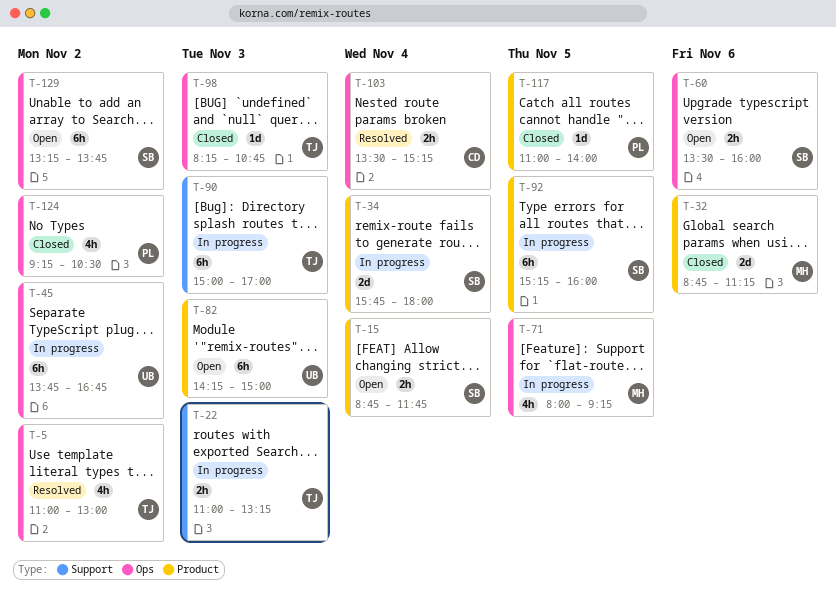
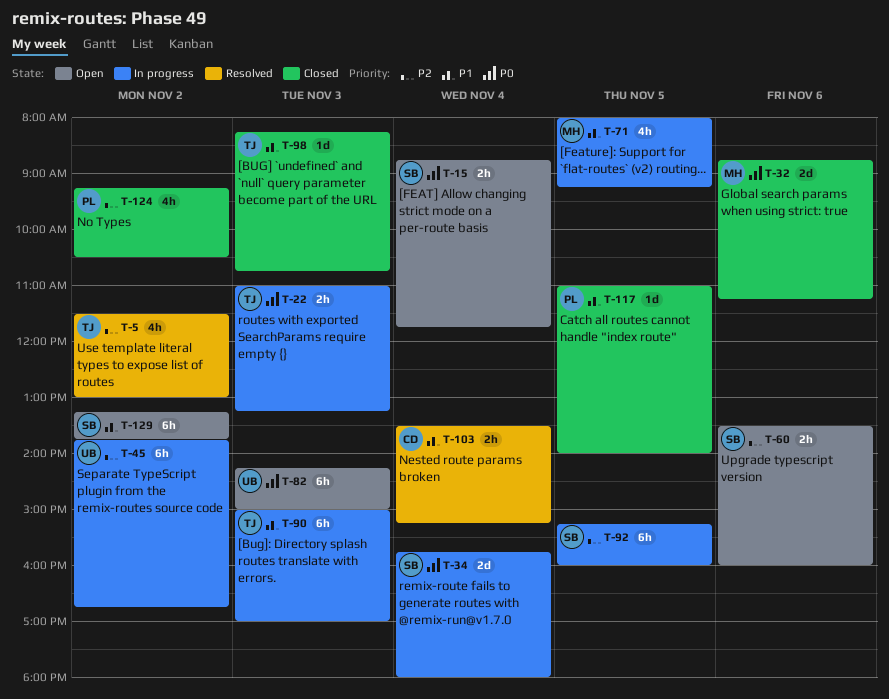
T-5, begins: 11:00 -> 11:30

